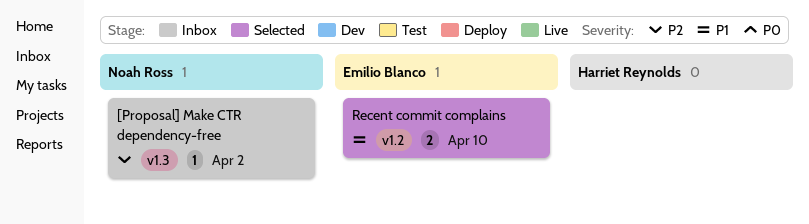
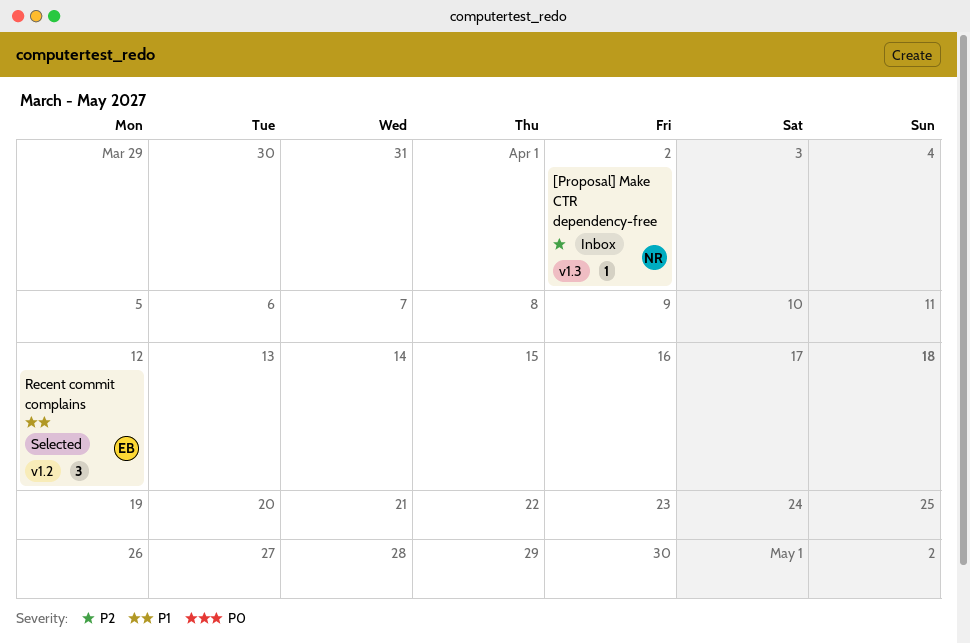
Recent commit complains, estimate: 2 -> 3
Recent commit complains, due: Apr 10 -> Apr 12

